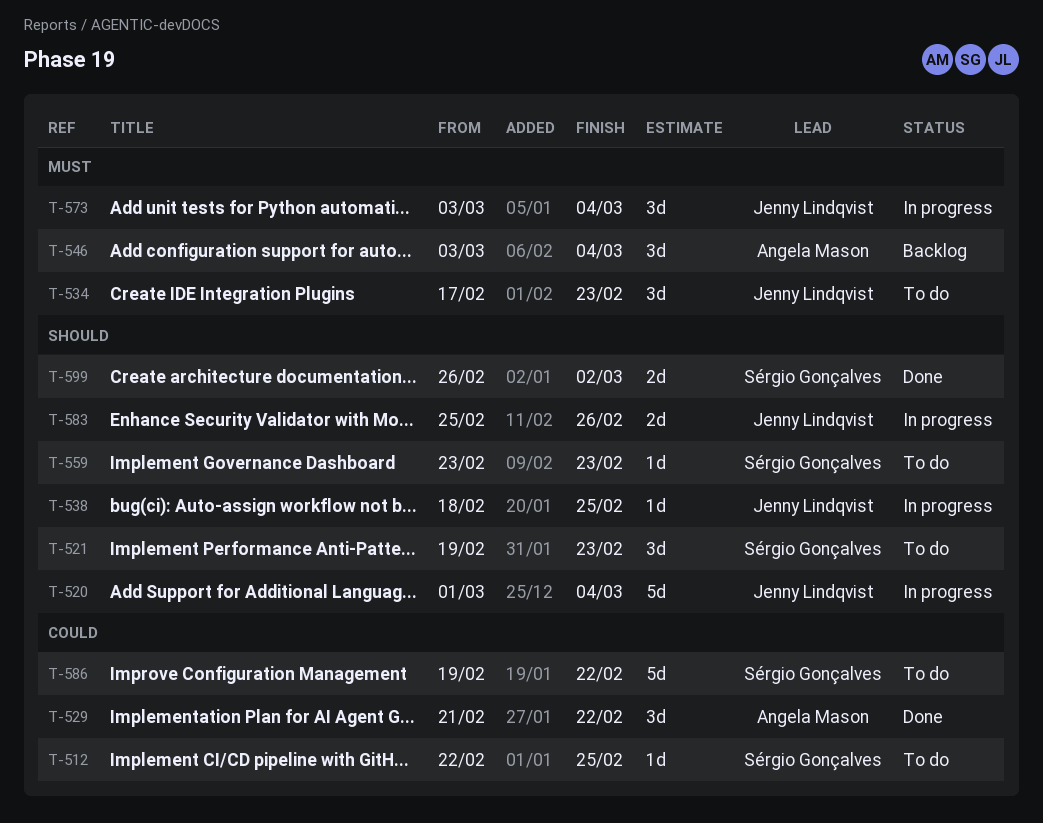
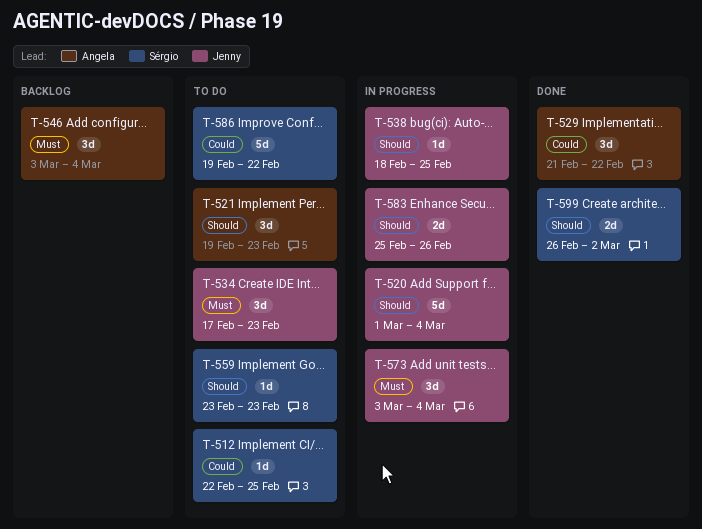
T-521, owner: Sérgio Gonçalves -> Angela Mason

